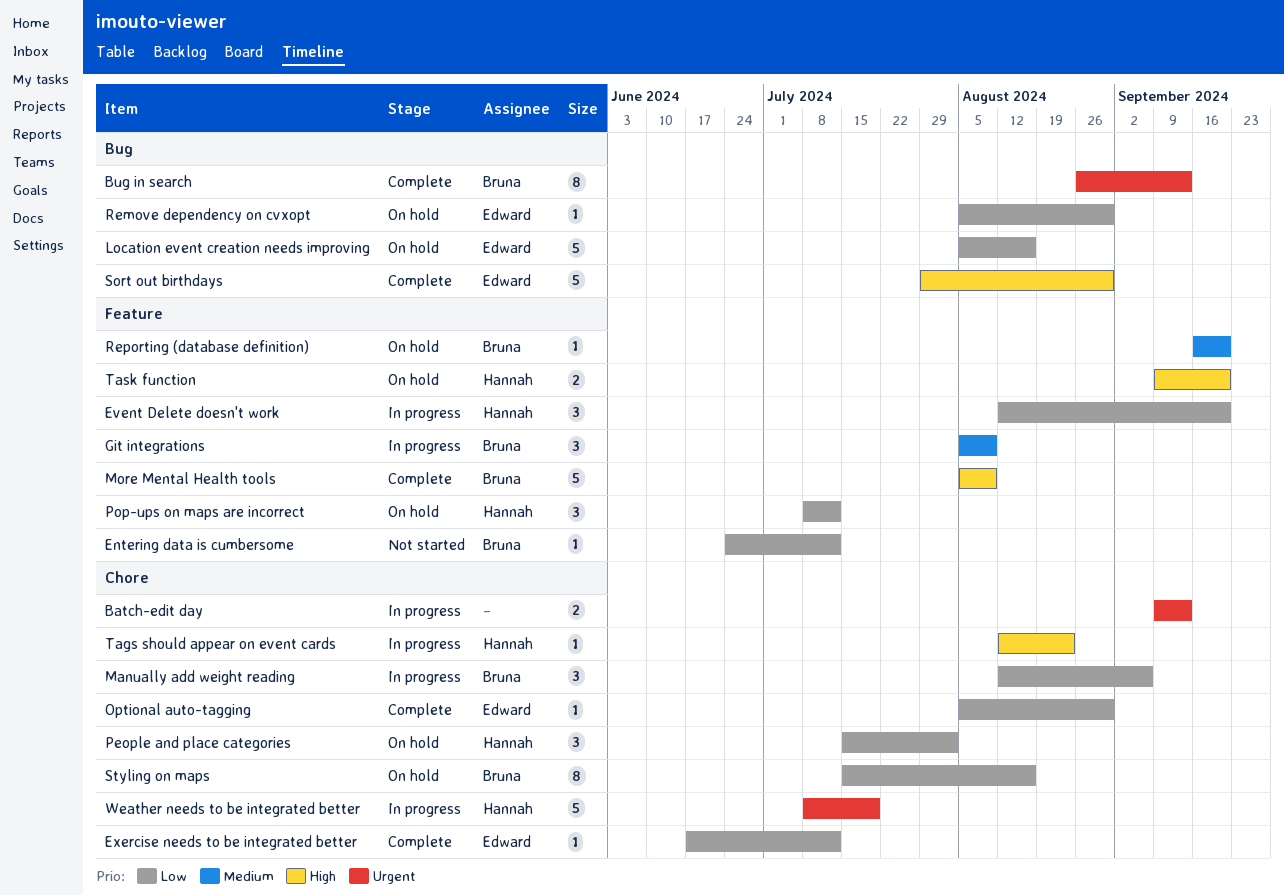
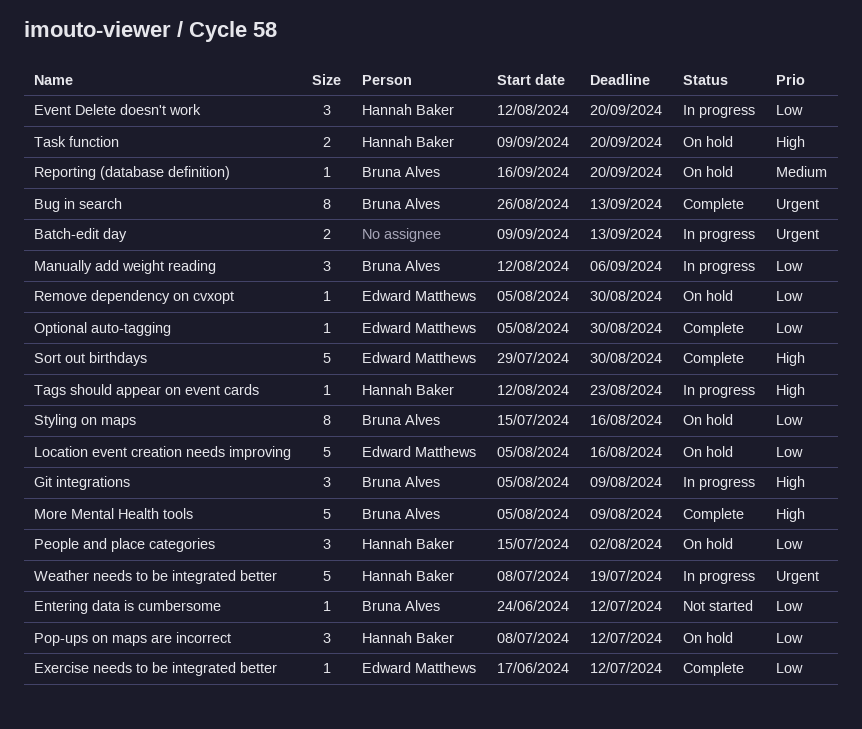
Git integrations, priority: Medium -> High

